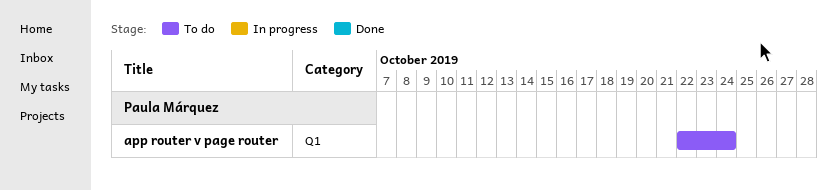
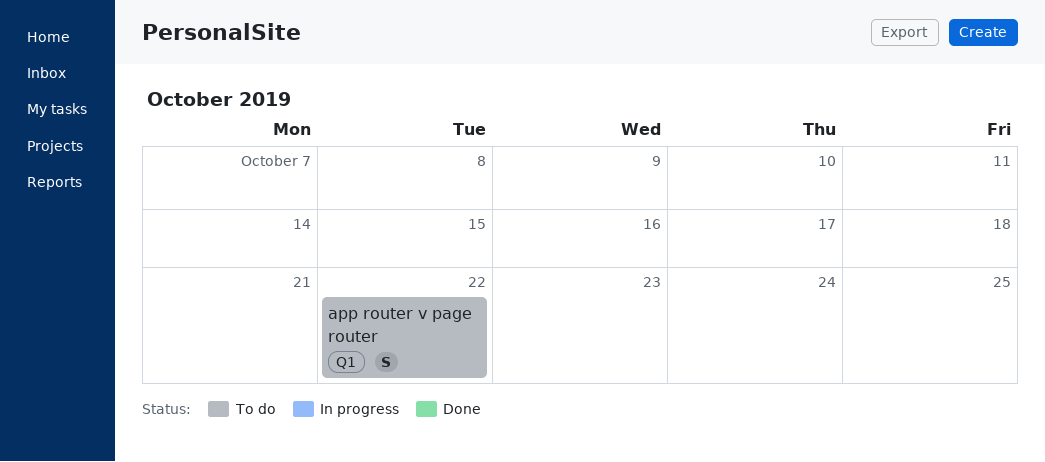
app router v page router, due: Oct 24 -> Oct 22

